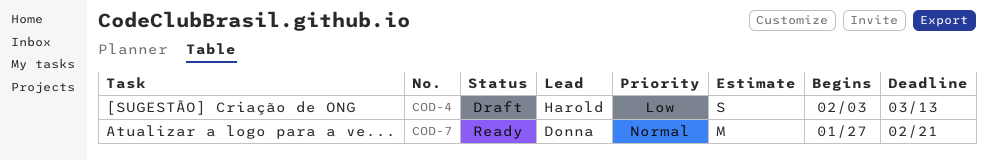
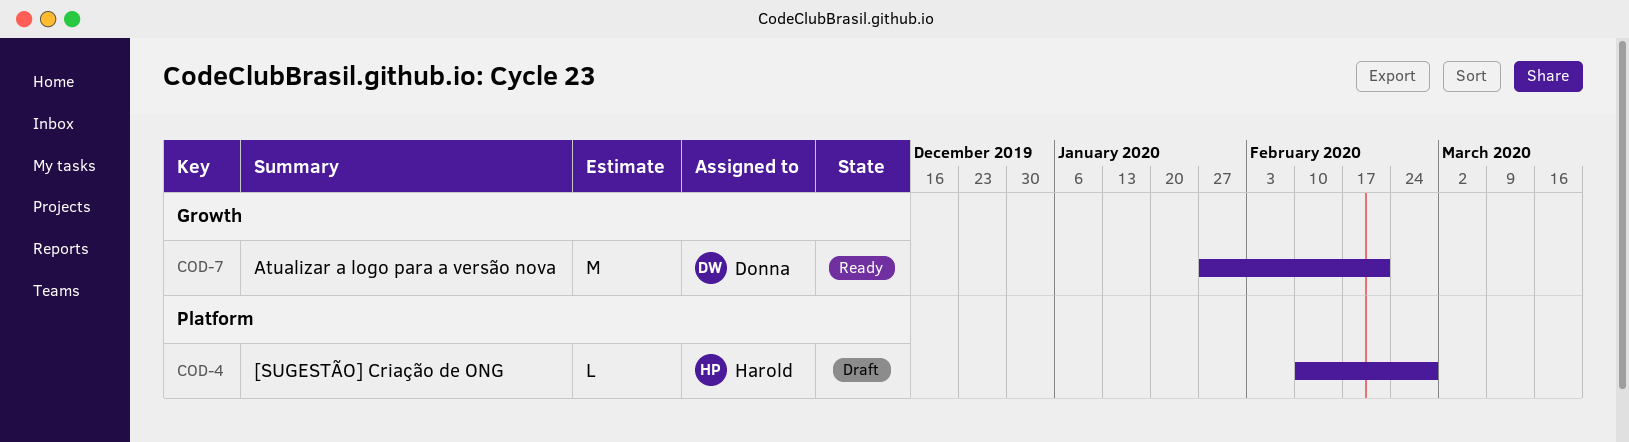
COD-4, estimate: S -> L
COD-4, start: Feb 3 -> Feb 10
COD-4, due: Mar 13 -> Feb 28

